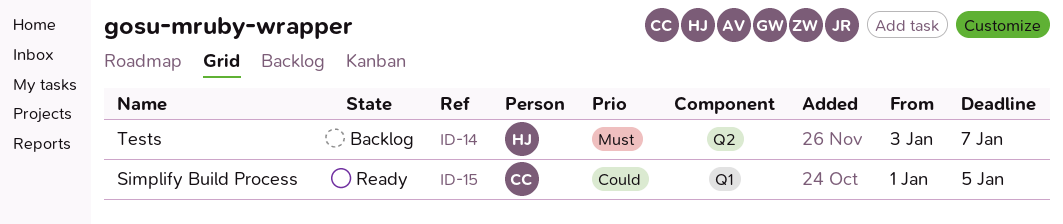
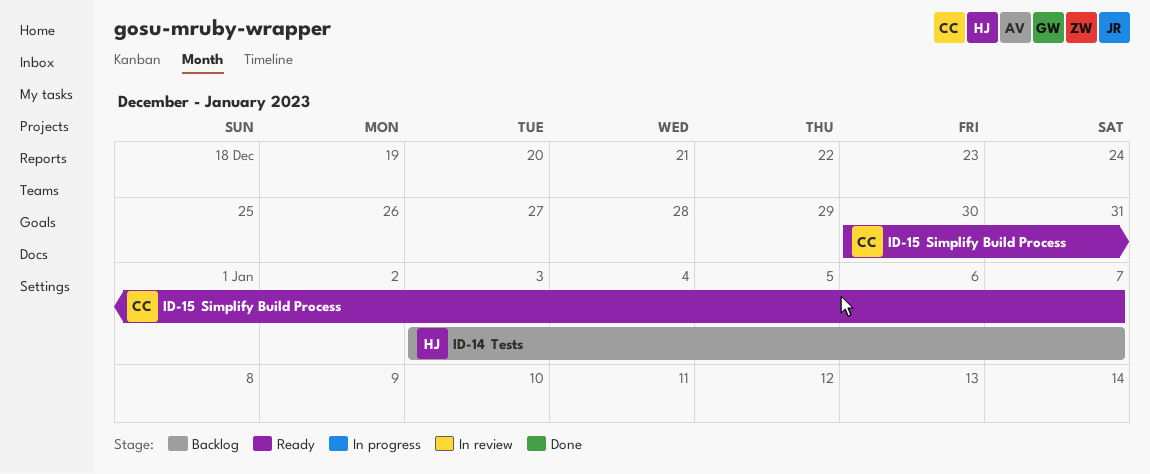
ID-15, start: Jan 1 -> Dec 30
ID-15, due: Jan 5 -> Jan 7

